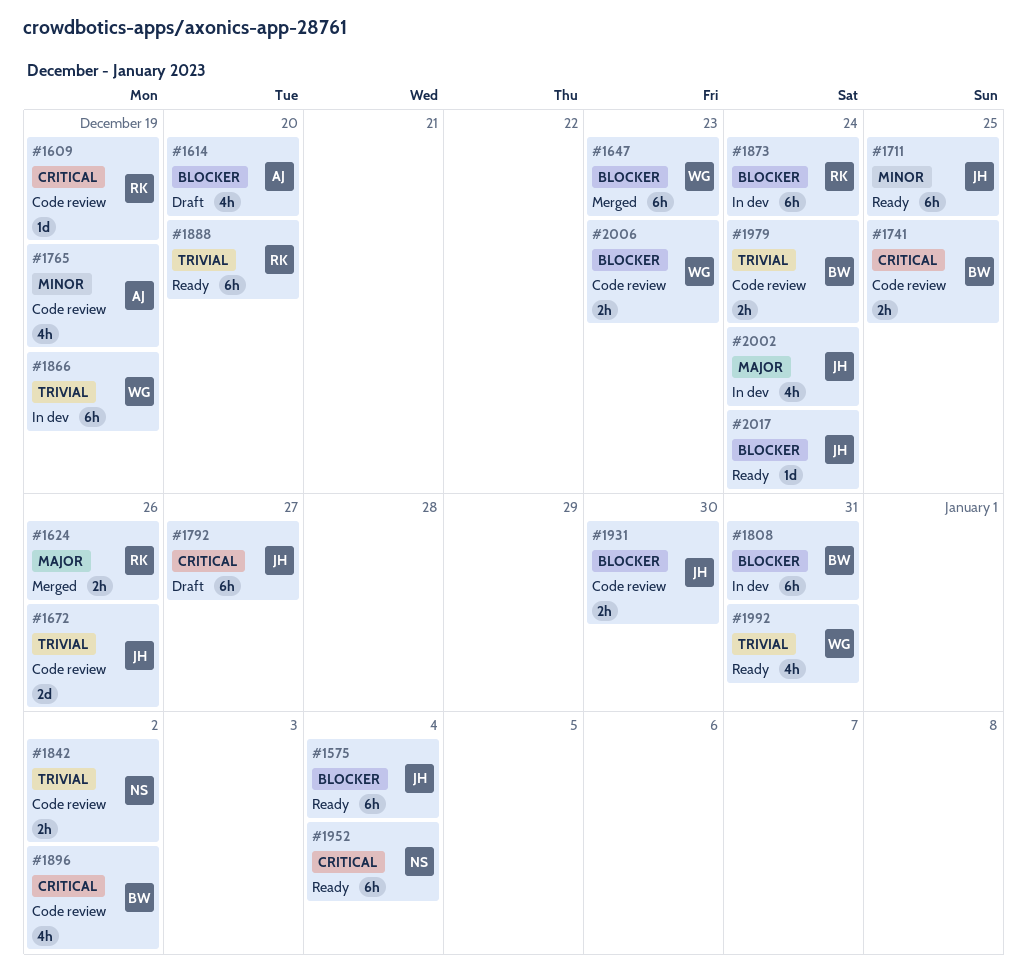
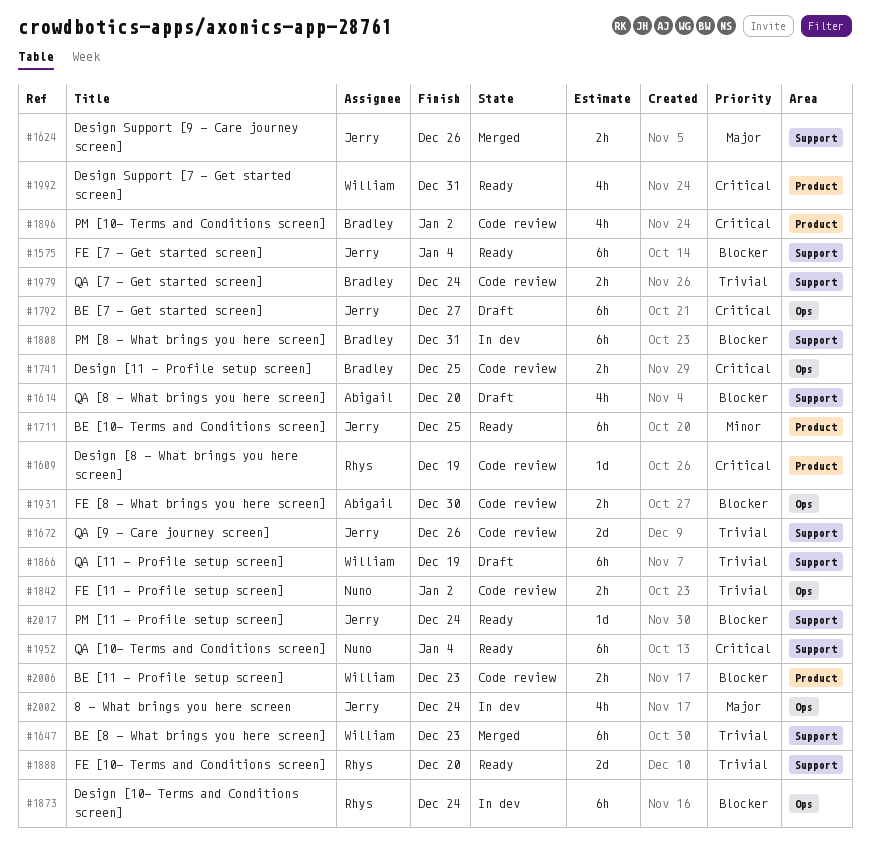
#1624, owner: Rhys -> Jerry
#1647, priority: Blocker -> Trivial
#1765: present -> none
#1866, status: In dev -> Draft
#1888, estimate: 6h -> 2d
#1931, owner: Jerry -> Abigail
#1992, priority: Trivial -> Critical

